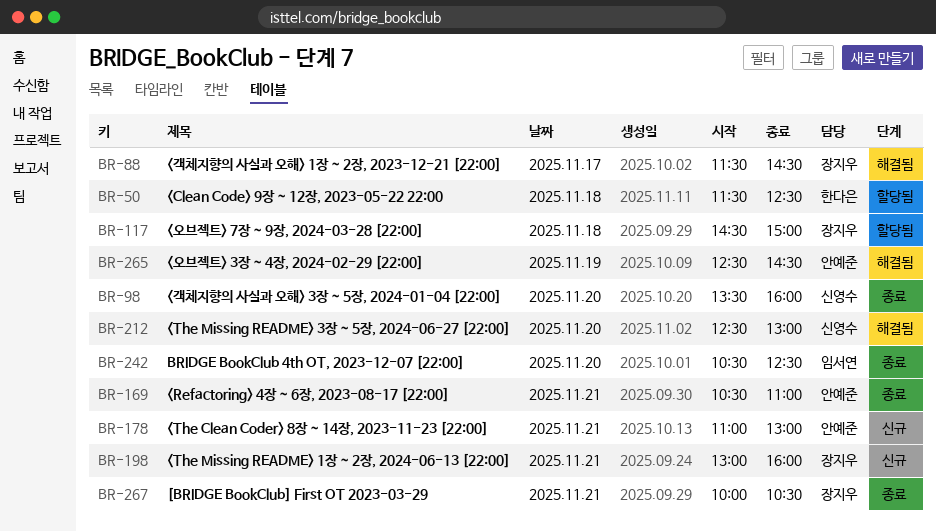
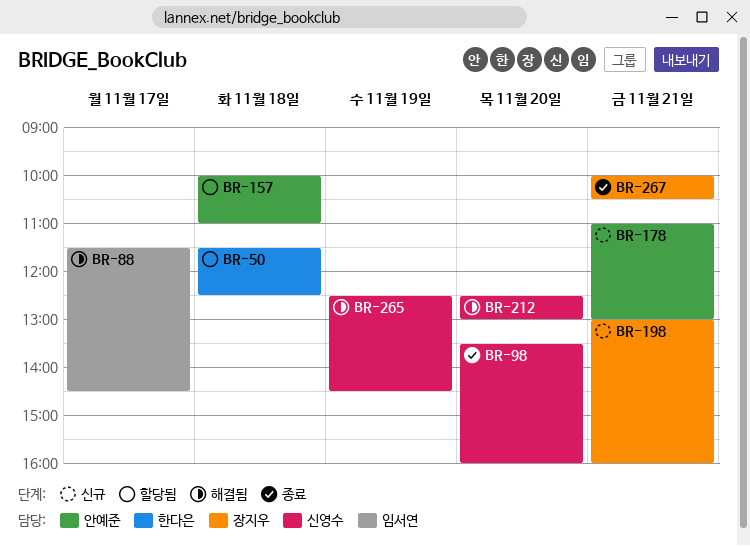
BR-88, owner: 장지우 -> 임서연
BR-117: present -> none
BR-157: none -> present
BR-169: present -> none
BR-242: present -> none
BR-265, owner: 안예준 -> 신영수

